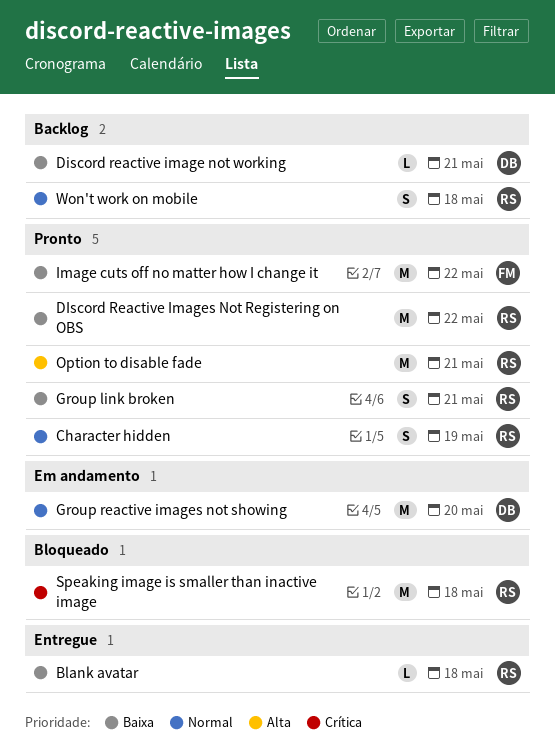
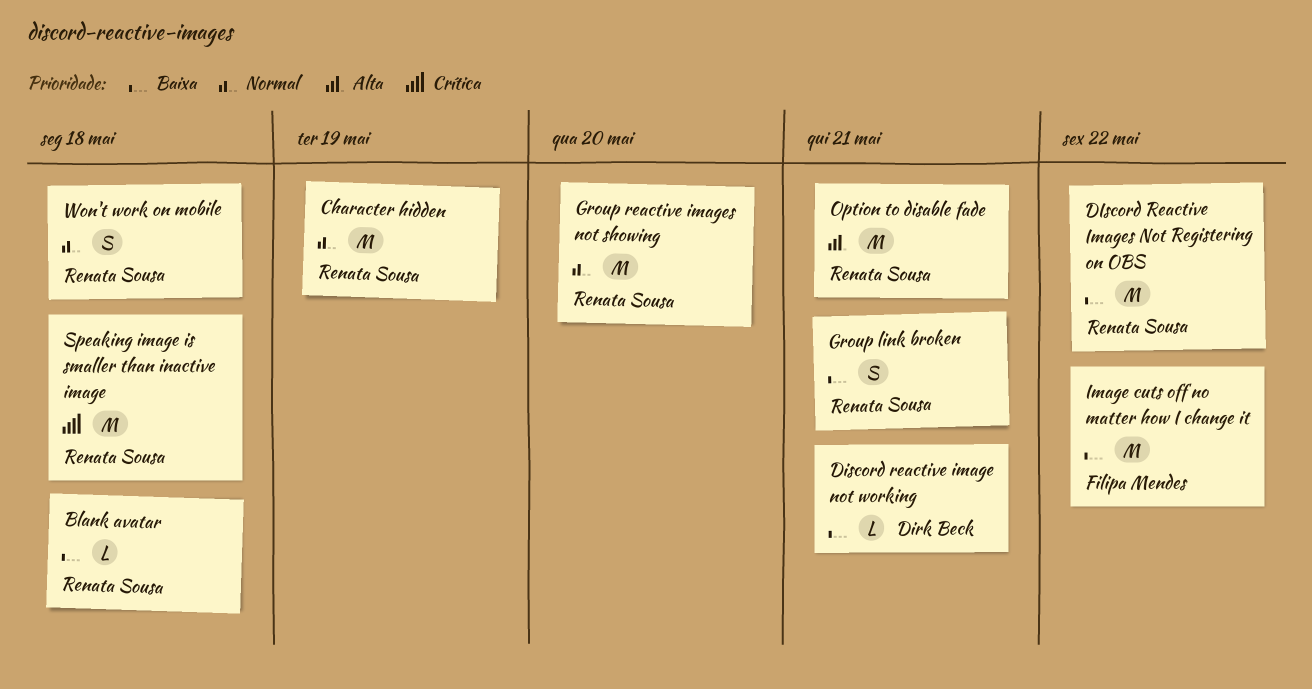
Character hidden, estimate: S -> M
Group reactive images not showing, owner: Dirk Beck -> Renata Sousa

